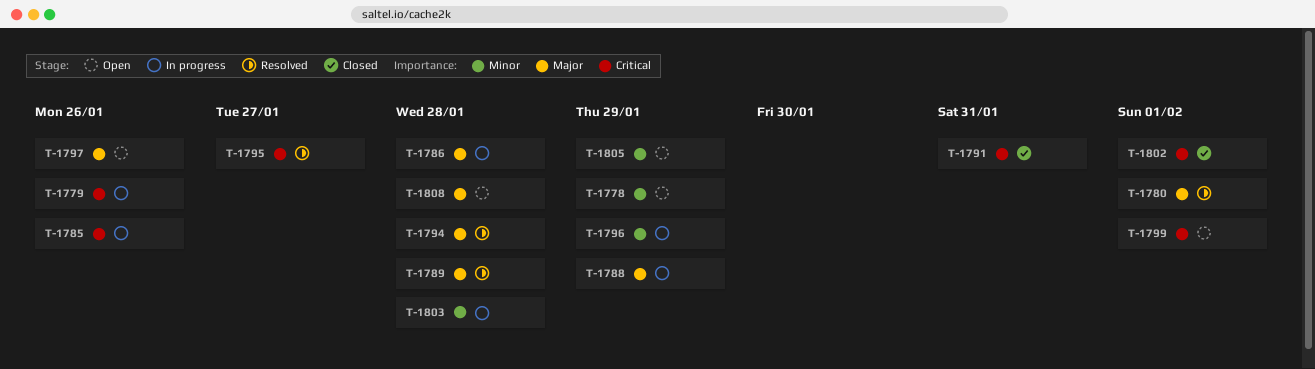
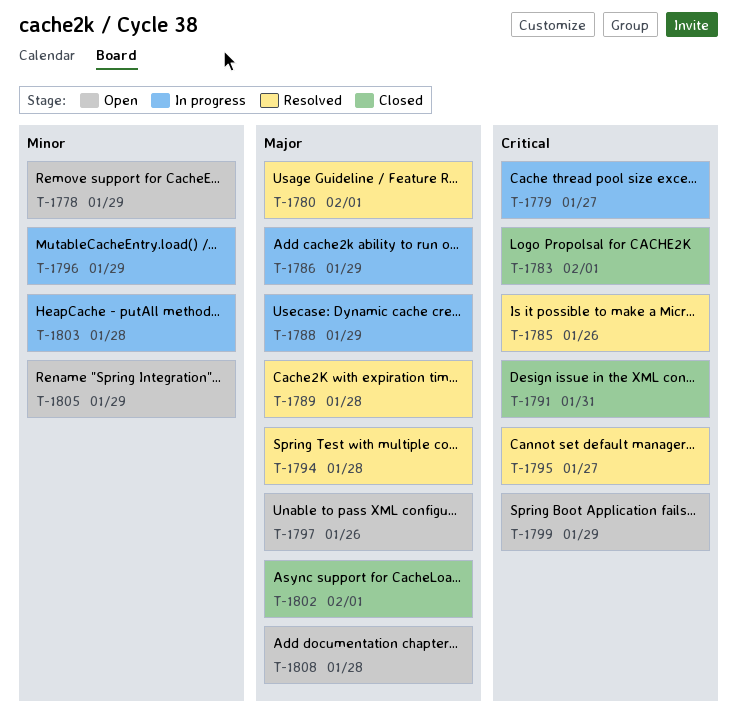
T-1779, due: Jan 26 -> Jan 27
T-1783: none -> present
T-1785, status: In progress -> Resolved
T-1786, due: Jan 28 -> Jan 29
T-1799, due: Feb 1 -> Jan 29
T-1802, priority: Critical -> Major

